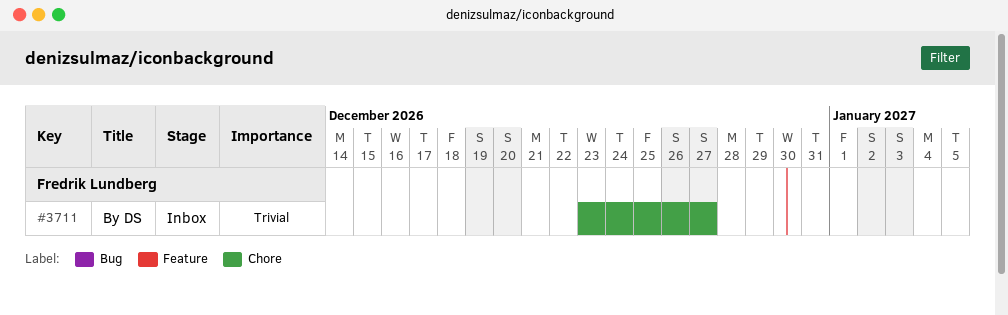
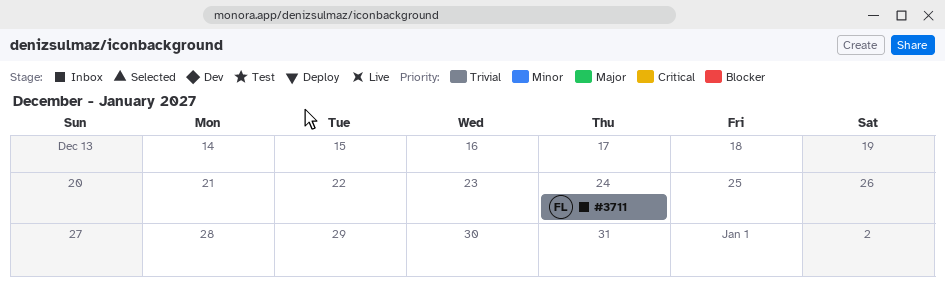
#3711, start: Dec 23 -> Dec 24
#3711, due: Dec 27 -> Dec 24

